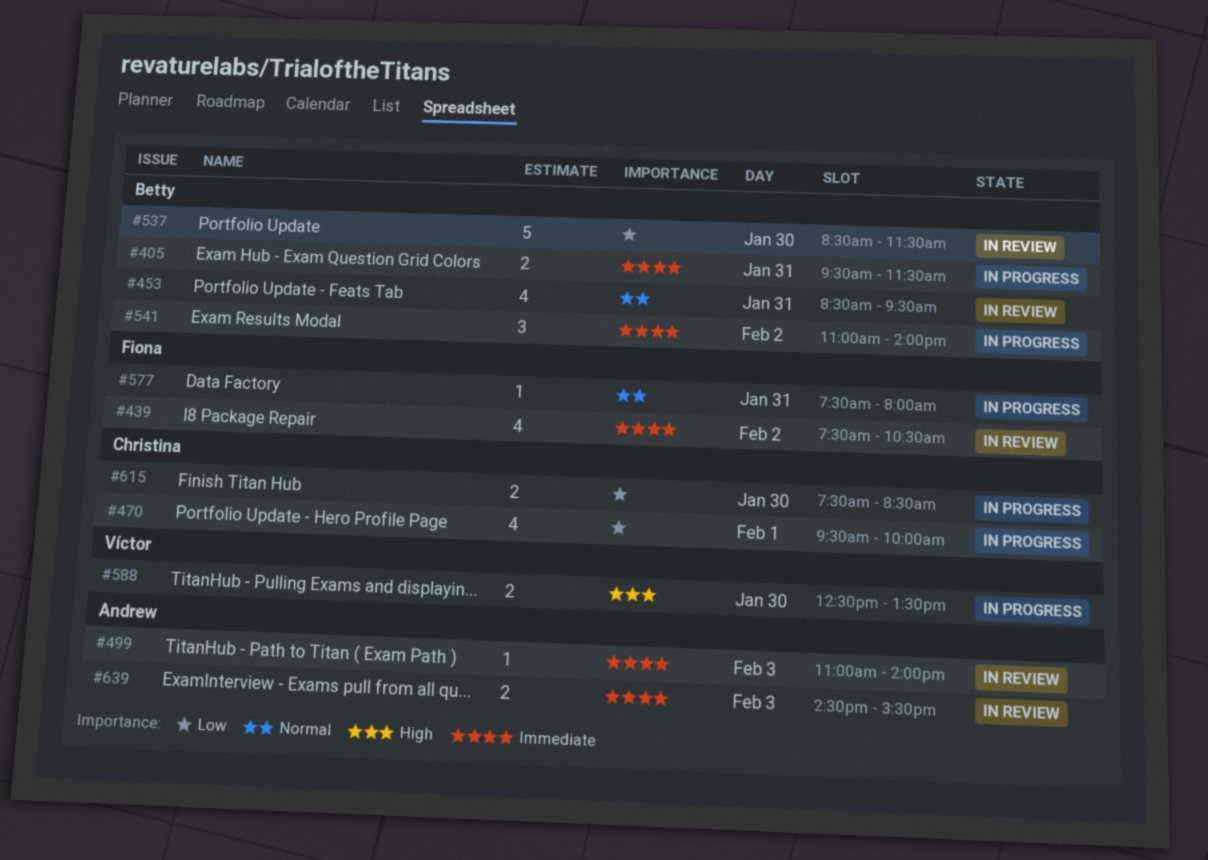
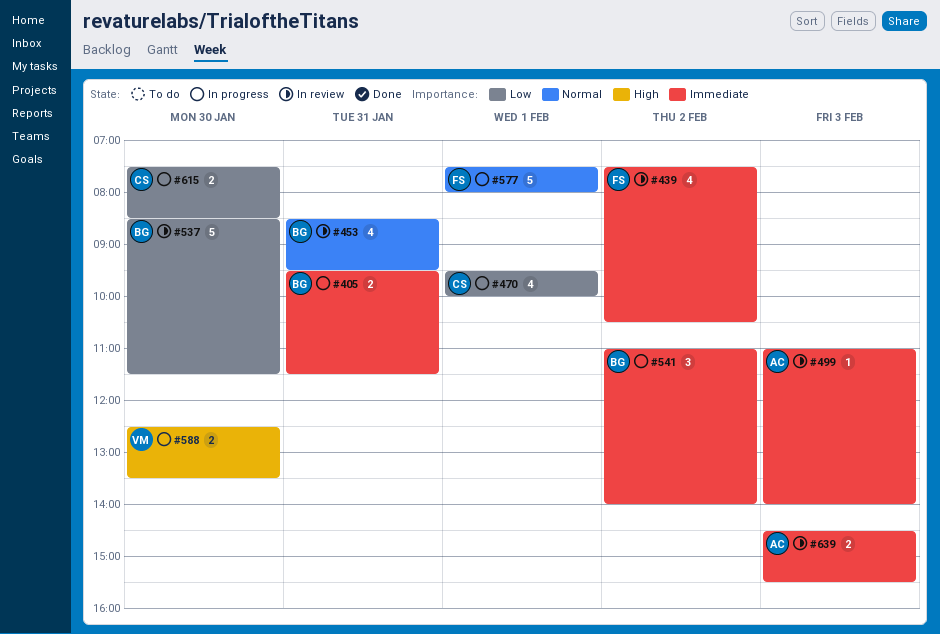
#577, estimate: 1 -> 5
#577, day: Jan 31 -> Feb 1

